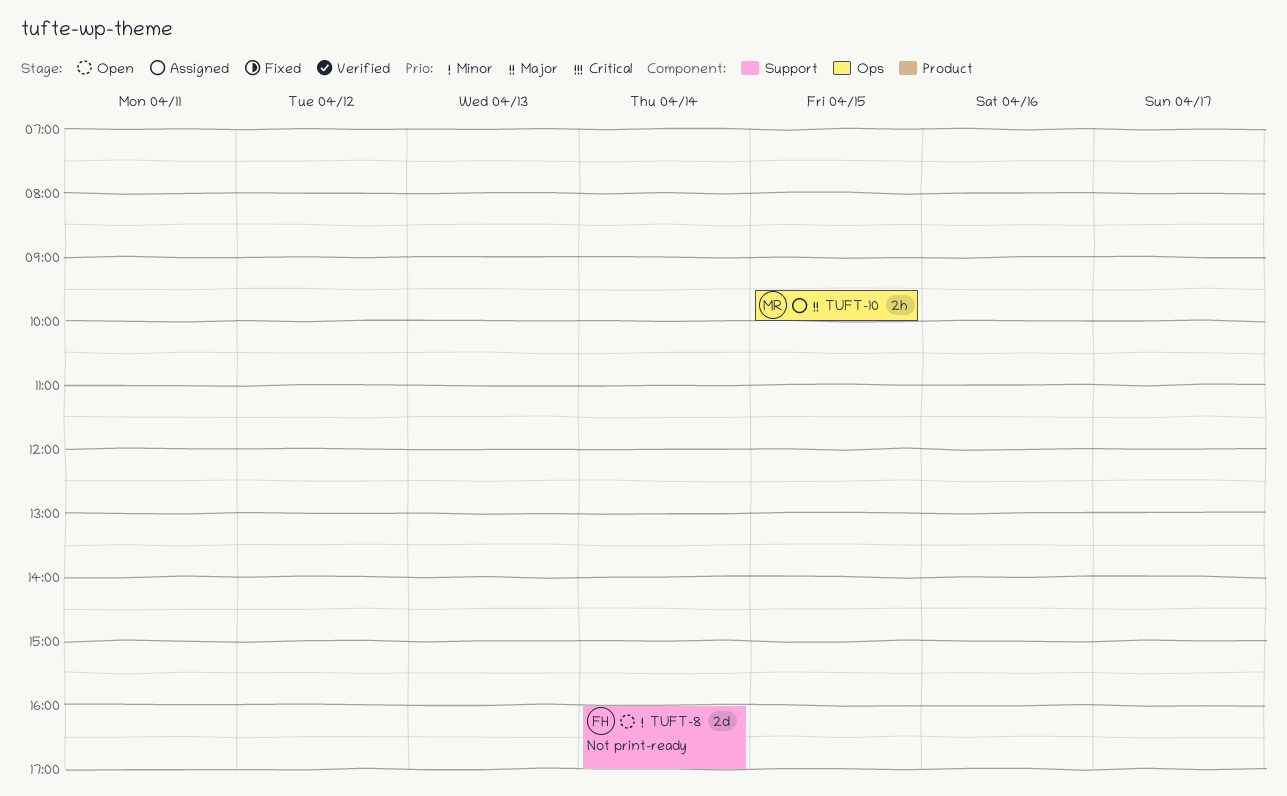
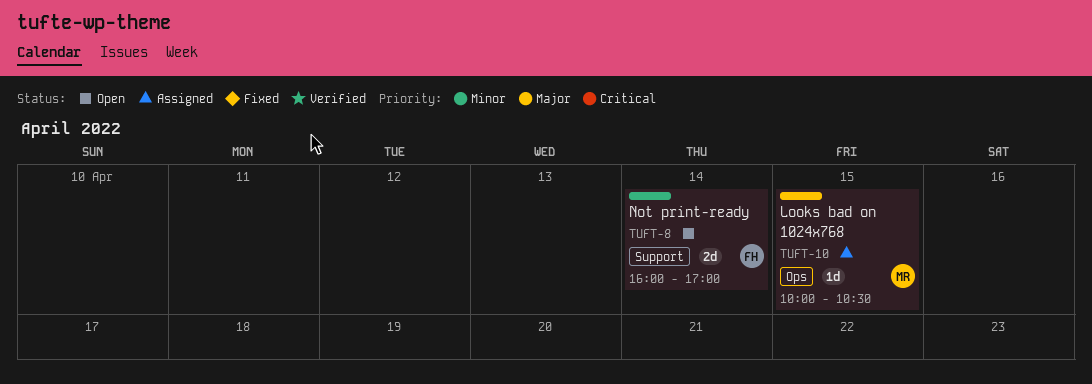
TUFT-10, estimate: 2h -> 1d
TUFT-10, begins: 09:30 -> 10:00
TUFT-10, ends: 10:00 -> 10:30

